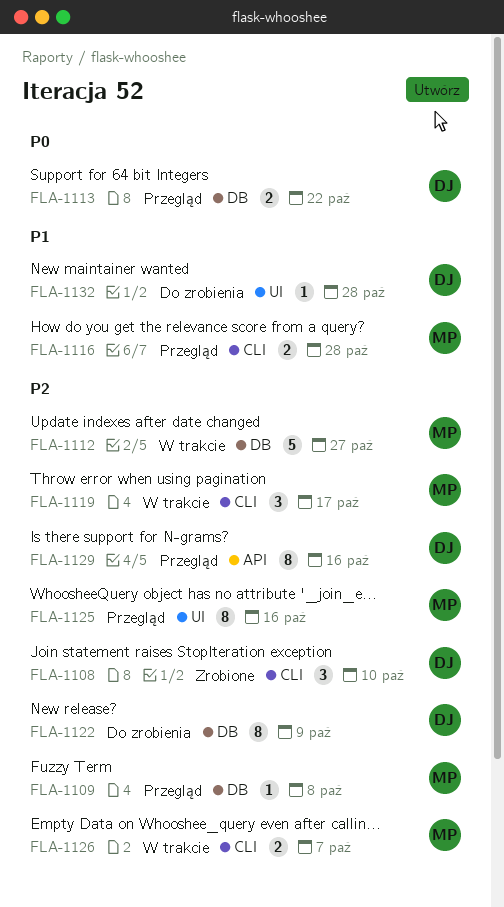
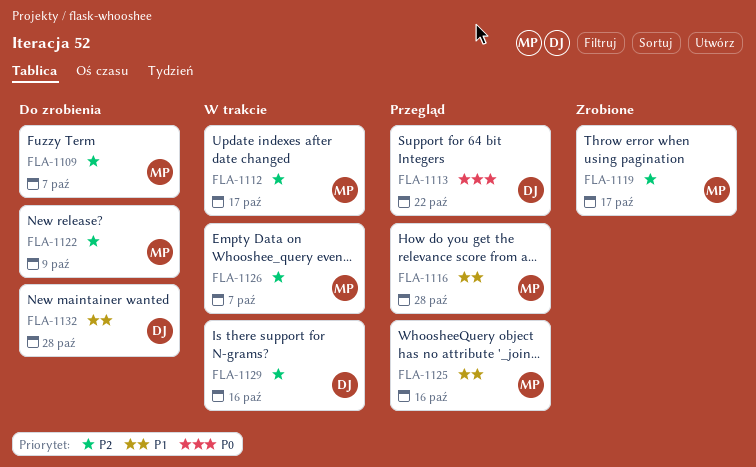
FLA-1108: present -> none
FLA-1109, status: Przegląd -> Do zrobienia
FLA-1109, due: Oct 8 -> Oct 7
FLA-1112, due: Oct 27 -> Oct 17
FLA-1119, status: W trakcie -> Zrobione
FLA-1122, owner: DJ -> MP
FLA-1125, priority: P2 -> P1
FLA-1129, status: Przegląd -> W trakcie

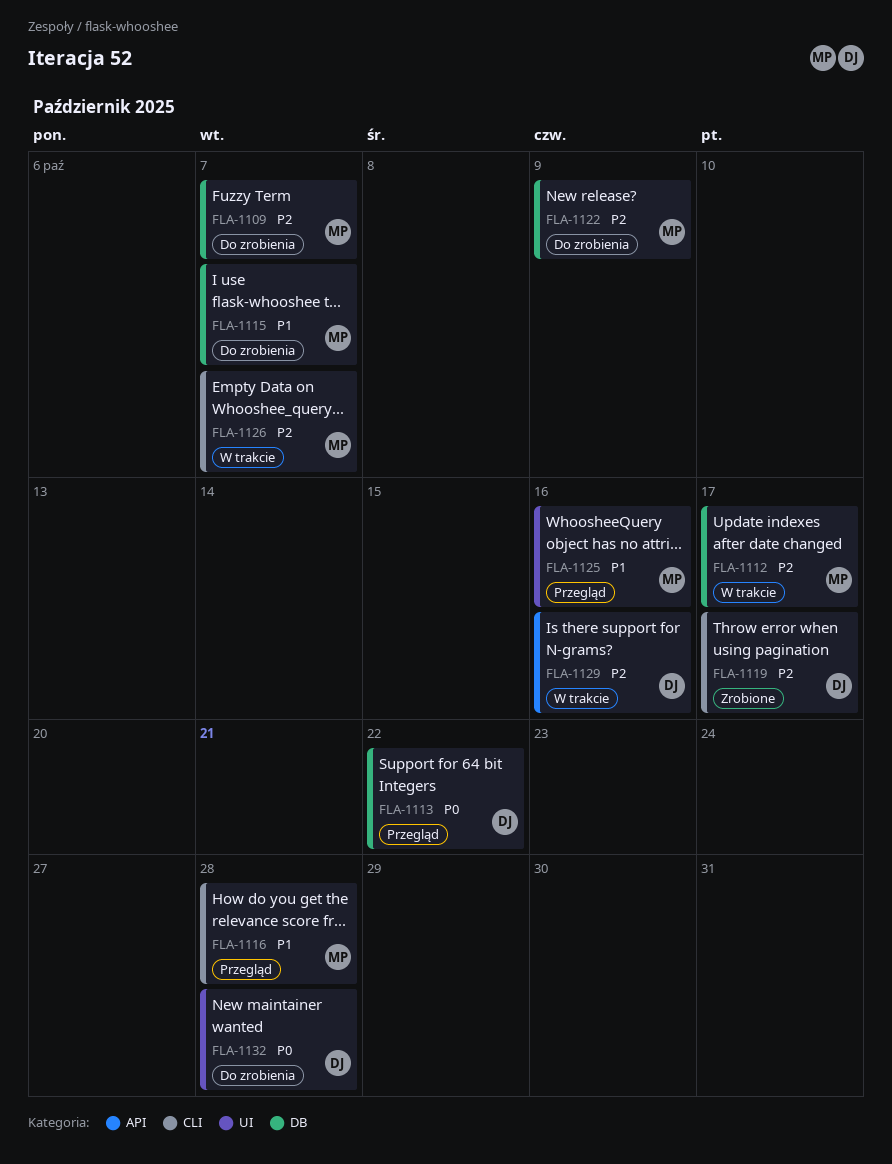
FLA-1115: none -> present
FLA-1119, owner: MP -> DJ
FLA-1132, priority: P1 -> P0

